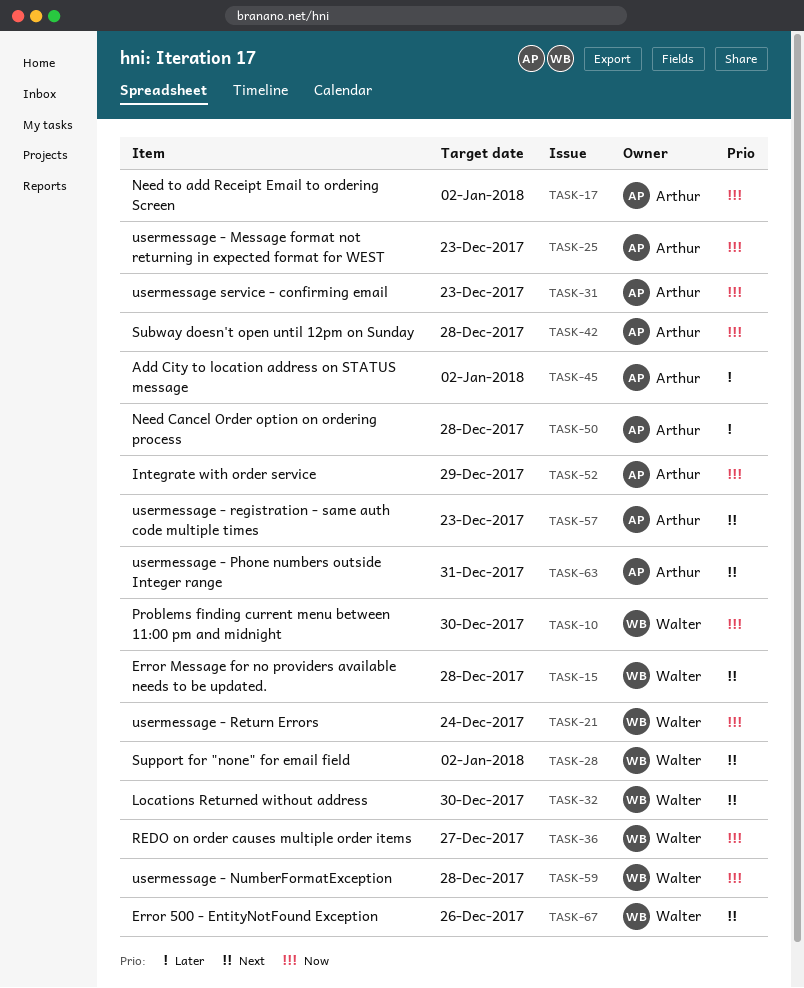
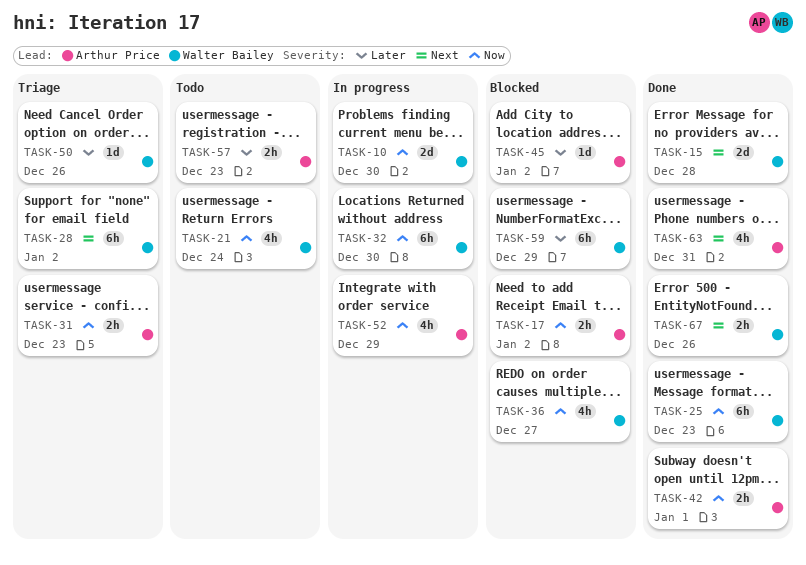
TASK-25, owner: Arthur Price -> Walter Bailey
TASK-32, priority: Next -> Now
TASK-42, due: Dec 28 -> Jan 1
TASK-50, owner: Arthur Price -> Walter Bailey
TASK-50, due: Dec 28 -> Dec 26
TASK-57, priority: Next -> Later
TASK-59, priority: Now -> Later
TASK-59, due: Dec 28 -> Dec 29

